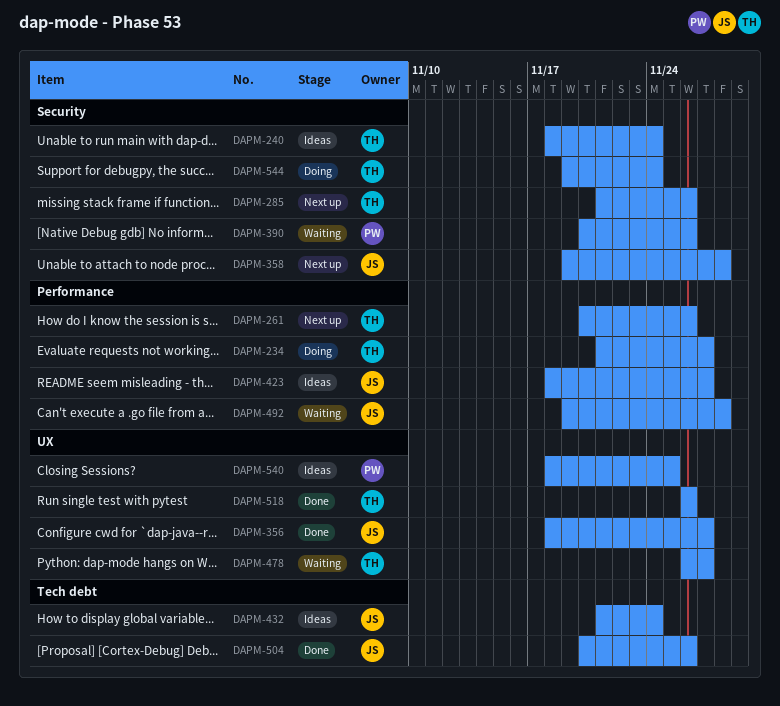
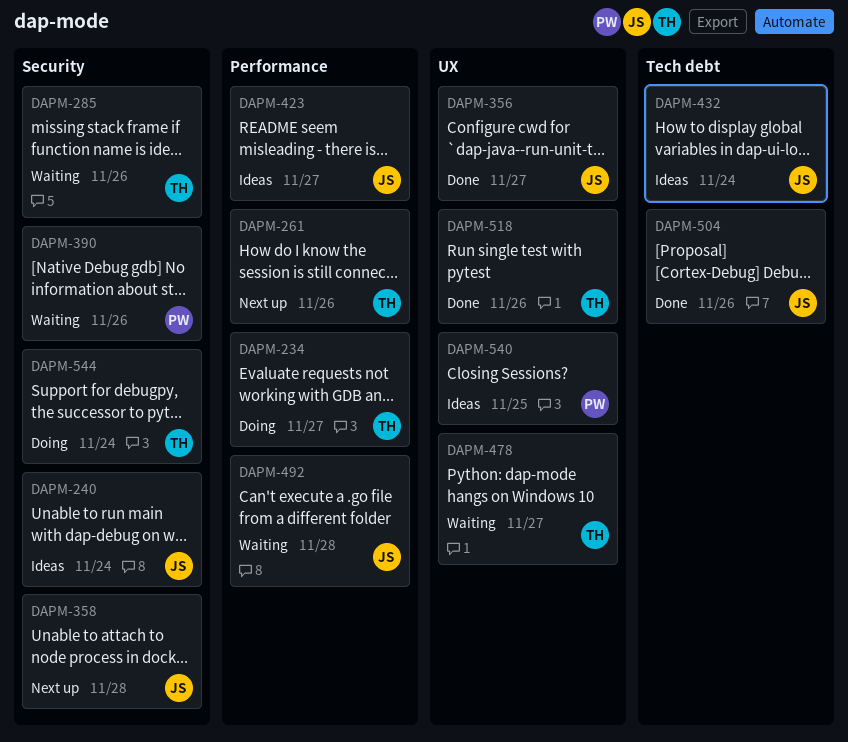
DAPM-240, owner: TH -> JS
DAPM-285, status: Next up -> Waiting

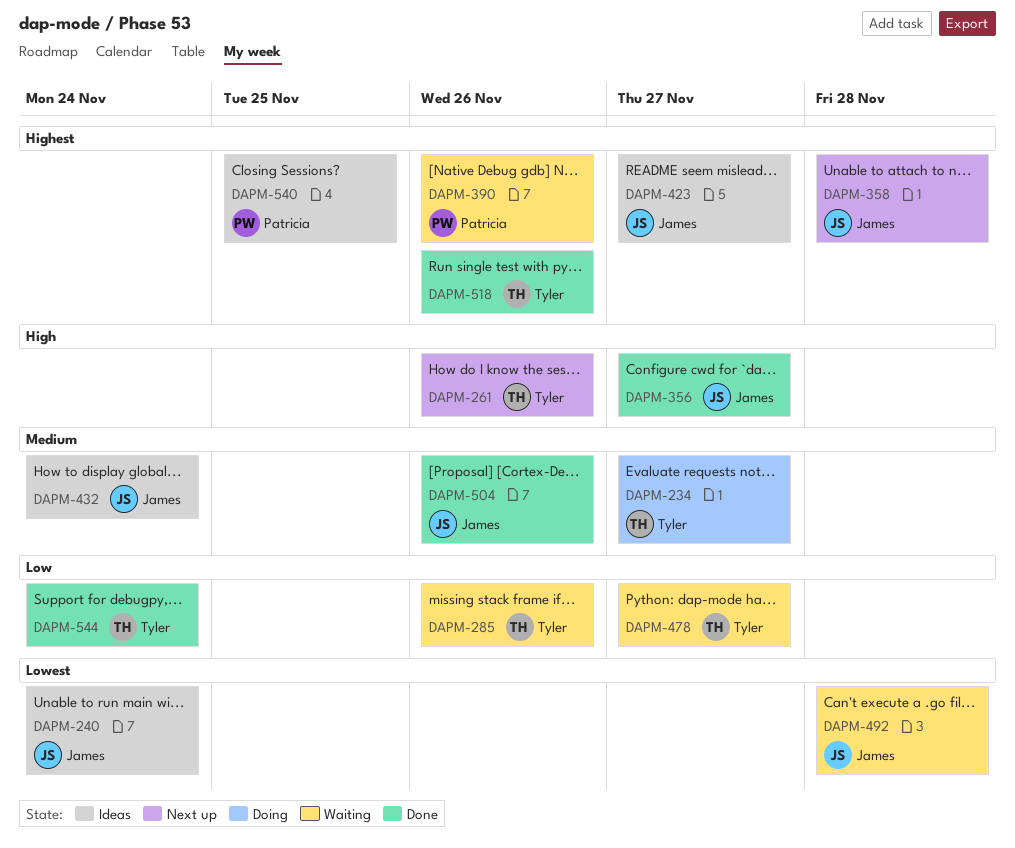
DAPM-544, status: Doing -> Done

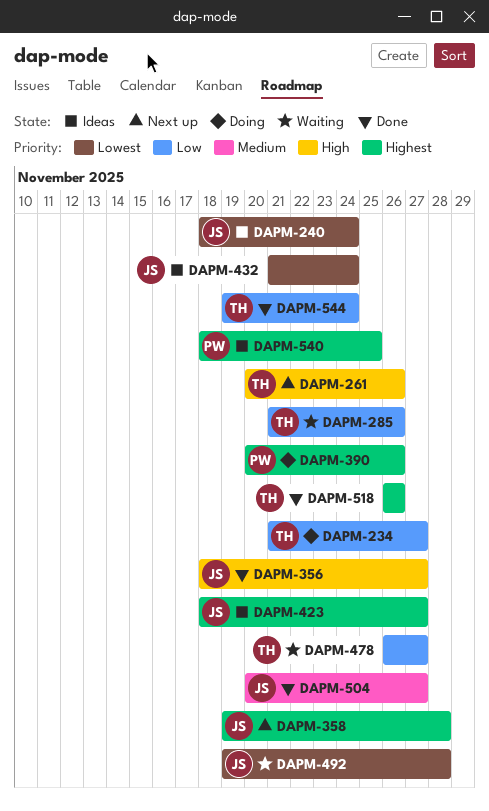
DAPM-234, priority: Medium -> Low
DAPM-390, status: Waiting -> Doing
DAPM-432, priority: Medium -> Lowest
DAPM-504, due: Nov 26 -> Nov 27

